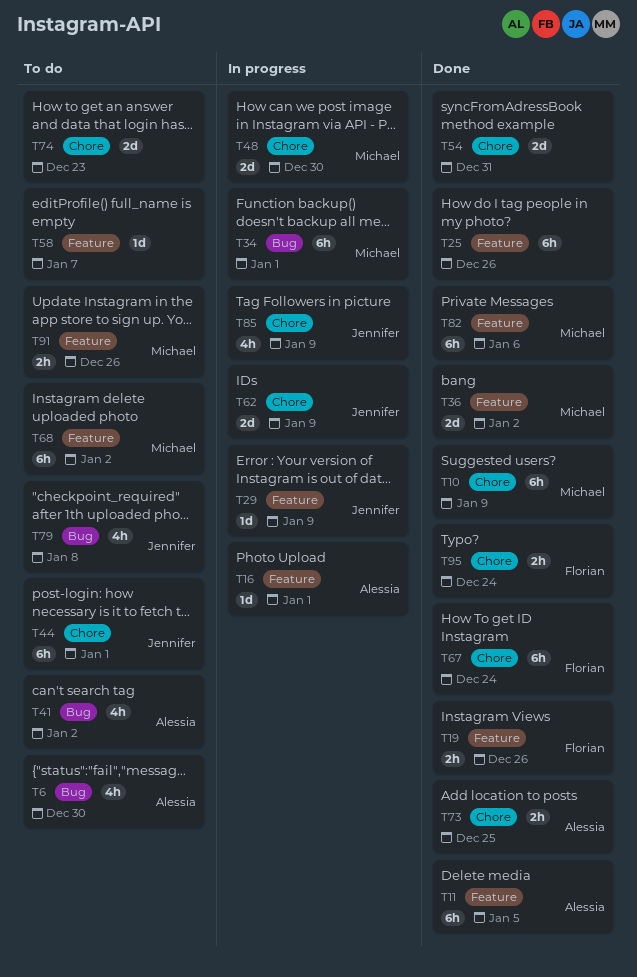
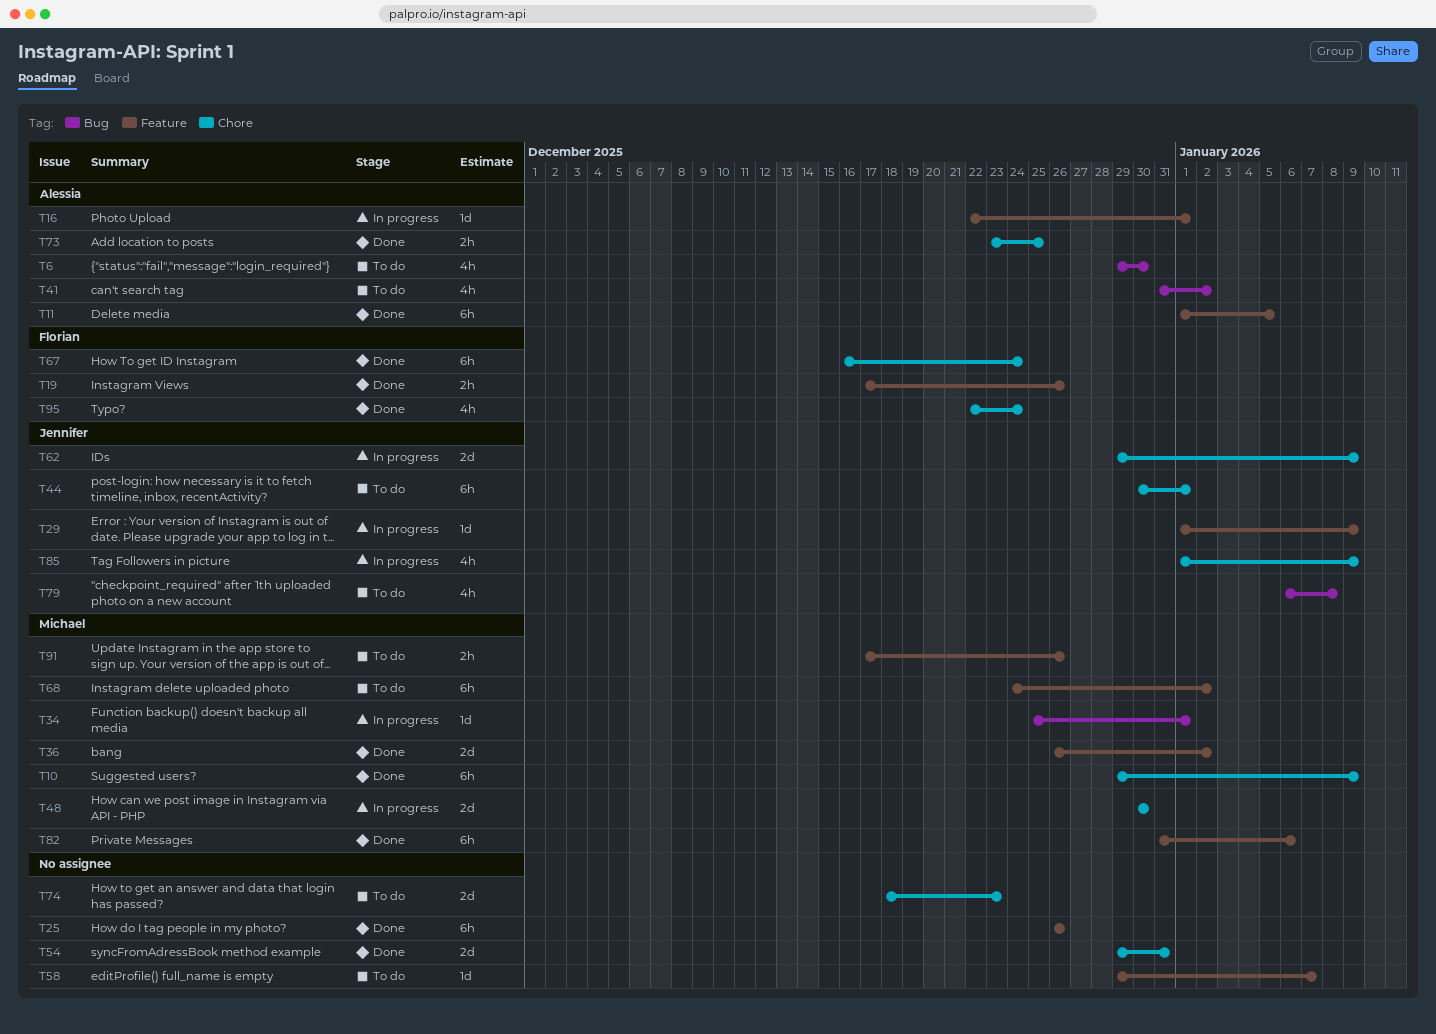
T34, estimate: 6h -> 1d
T95, estimate: 2h -> 4h

